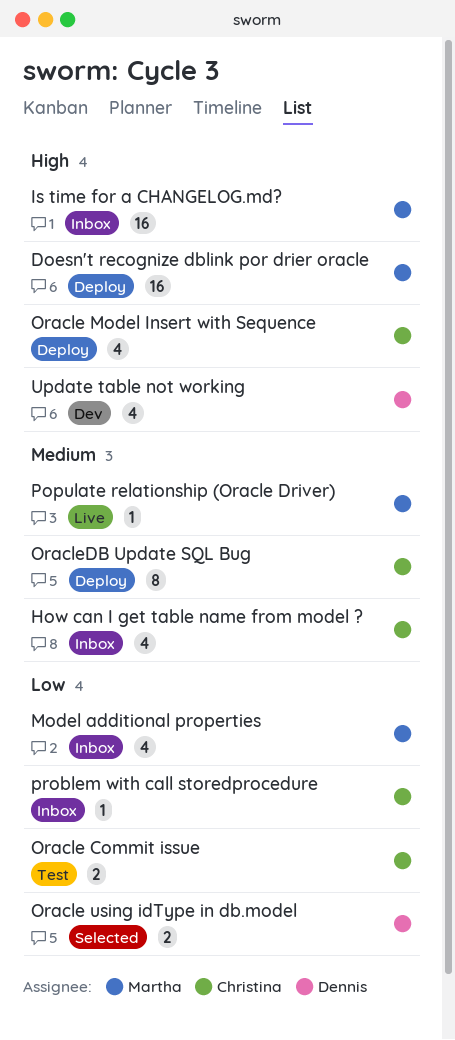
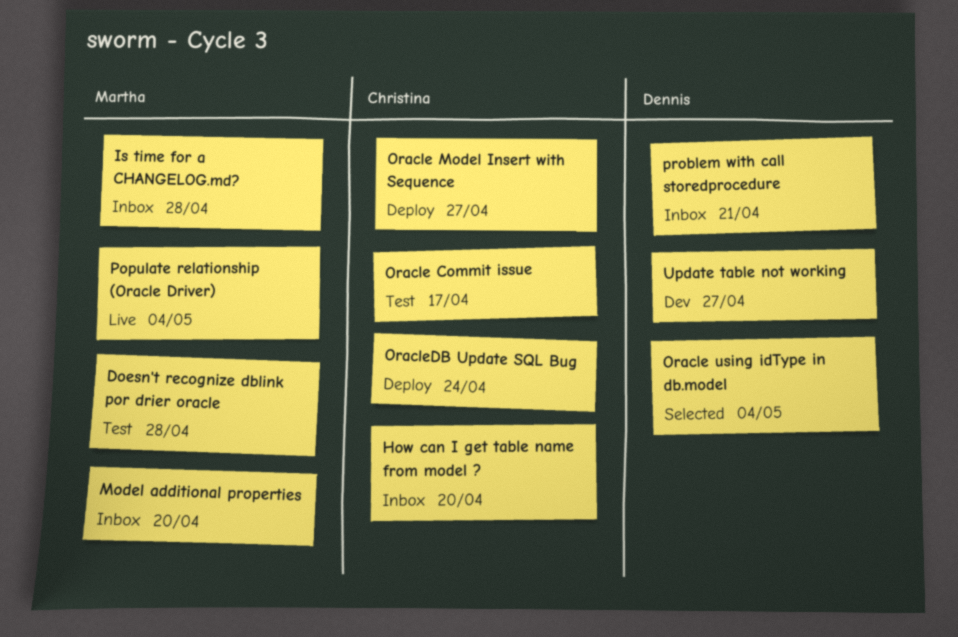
Doesn't recognize dblink por drier oracle, status: Deploy -> Test
problem with call storedprocedure, owner: Christina -> Dennis

